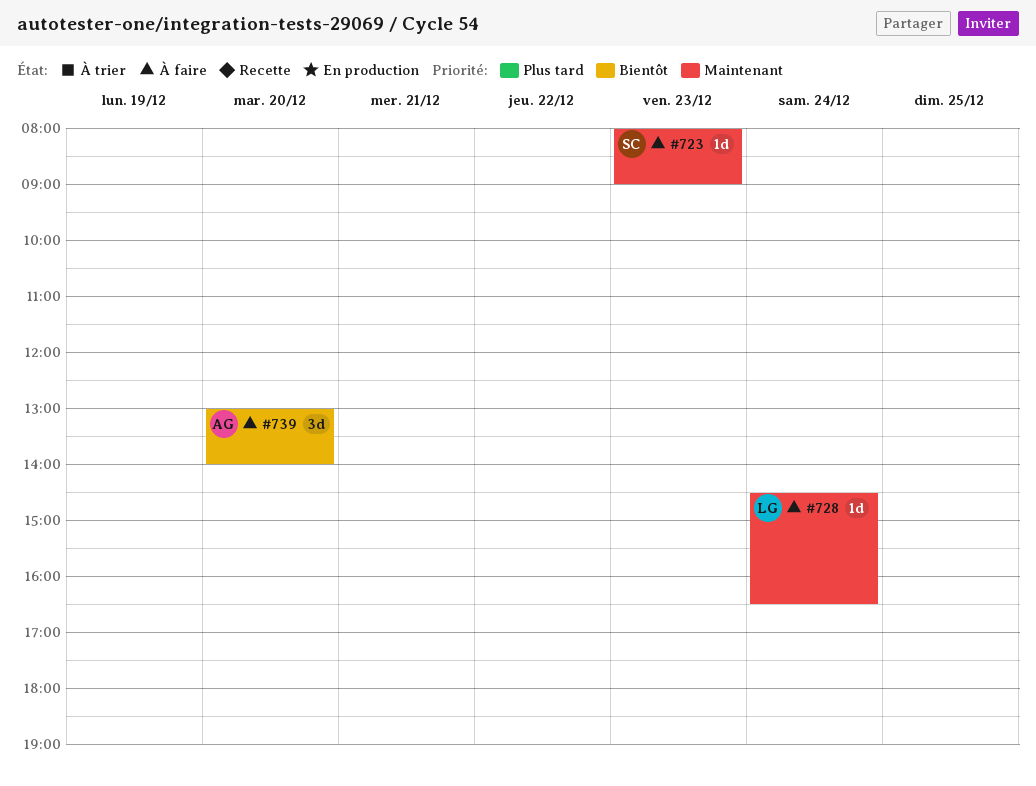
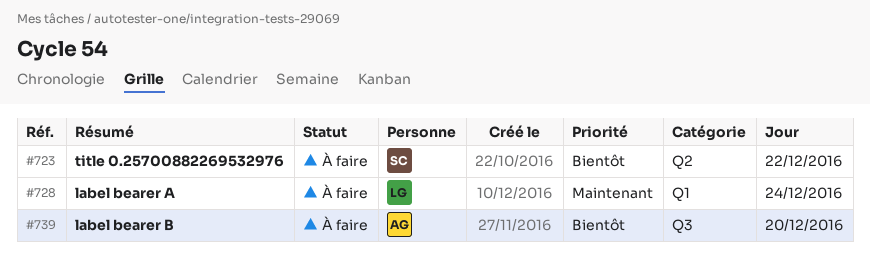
#723, priority: Maintenant -> Bientôt
#723, day: Dec 23 -> Dec 22

